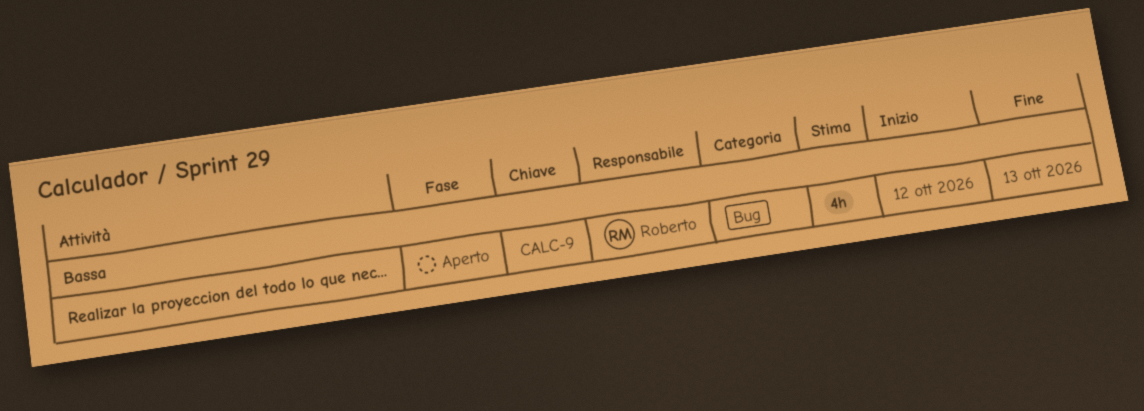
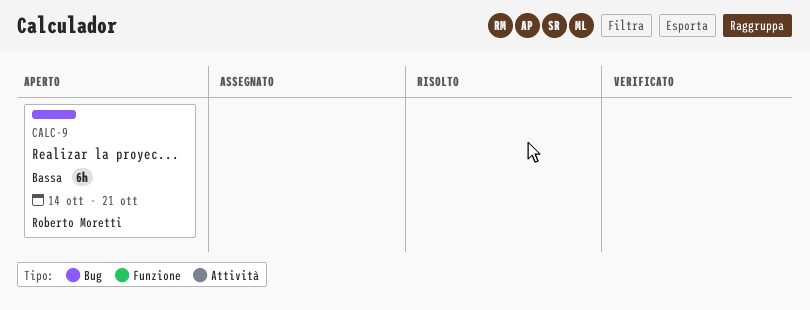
CALC-9, estimate: 4h -> 6h
CALC-9, start: Oct 12 -> Oct 14
CALC-9, due: Oct 13 -> Oct 21

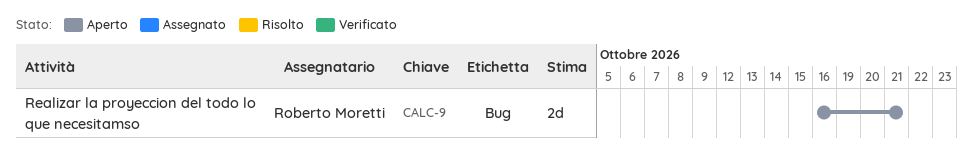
CALC-9, estimate: 6h -> 2d
CALC-9, start: Oct 14 -> Oct 16

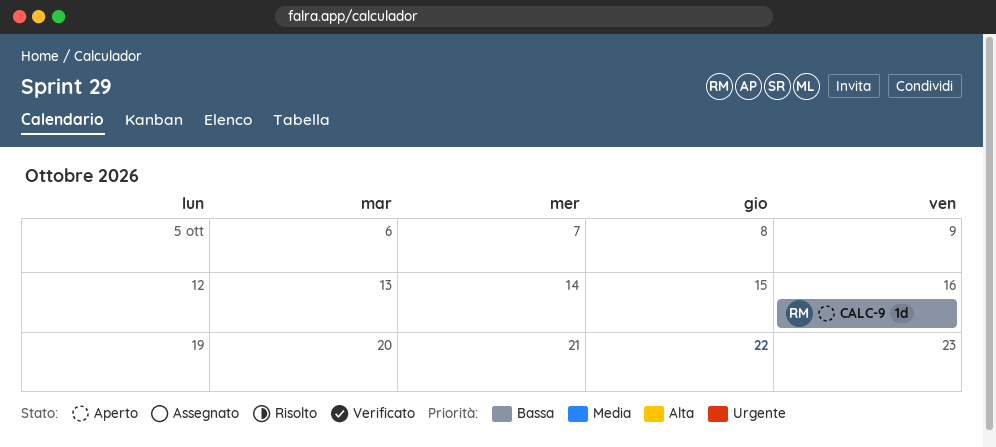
CALC-9, estimate: 2d -> 1d
CALC-9, due: Oct 21 -> Oct 16

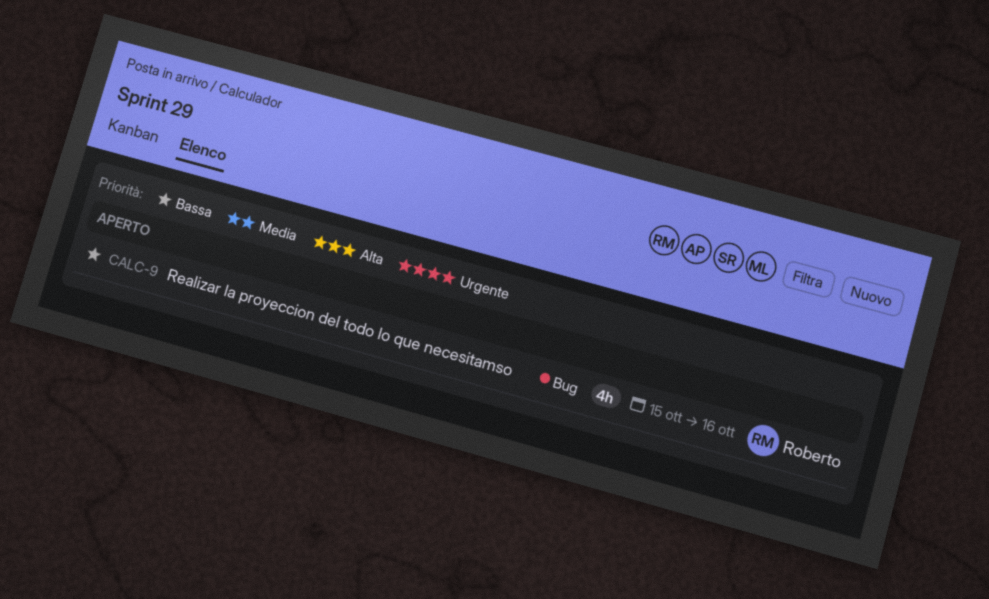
CALC-9, estimate: 1d -> 4h
CALC-9, start: Oct 16 -> Oct 15

